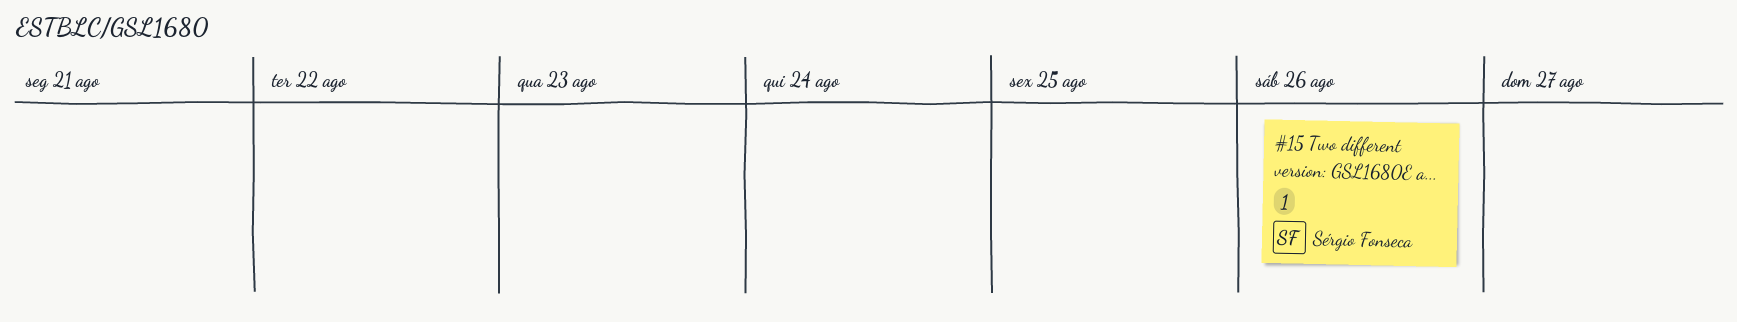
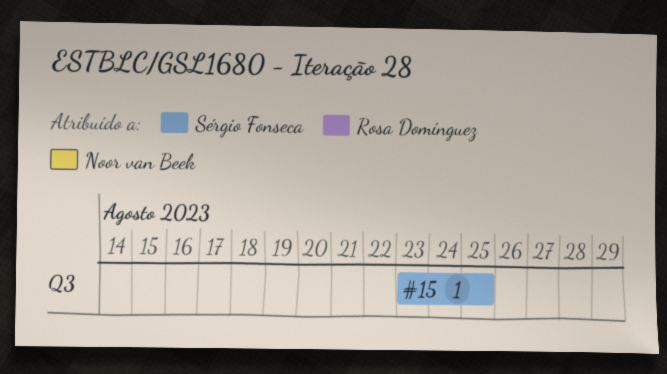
#15, due: Aug 26 -> Aug 25

